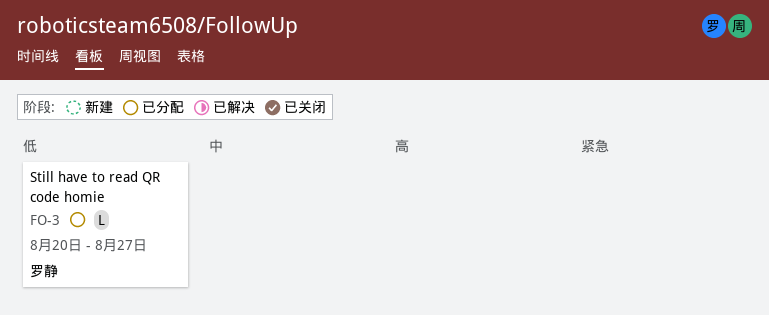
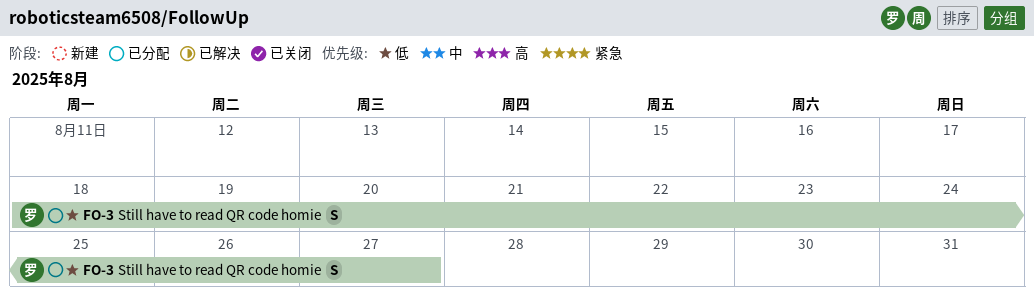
FO-3, estimate: L -> S
FO-3, start: Aug 20 -> Aug 18

